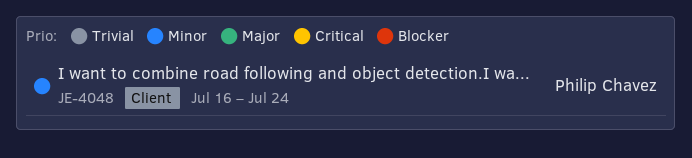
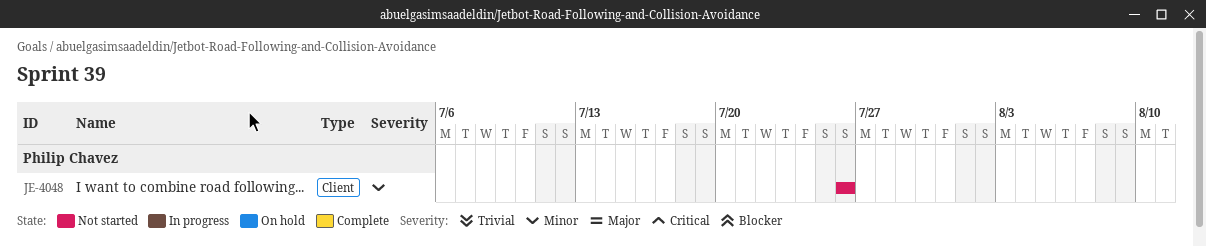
JE-4048, start: Jul 16 -> Jul 26
JE-4048, due: Jul 24 -> Jul 26

